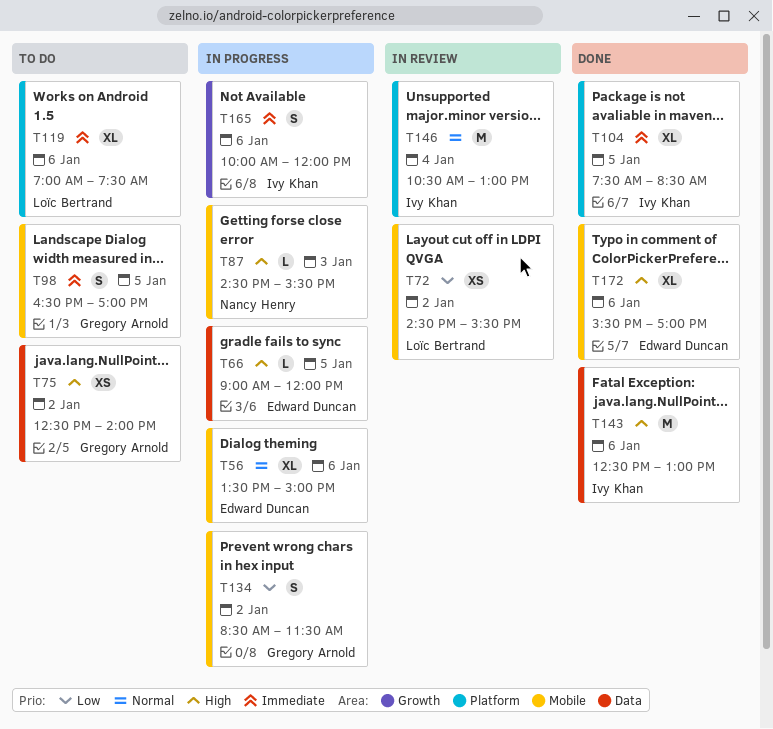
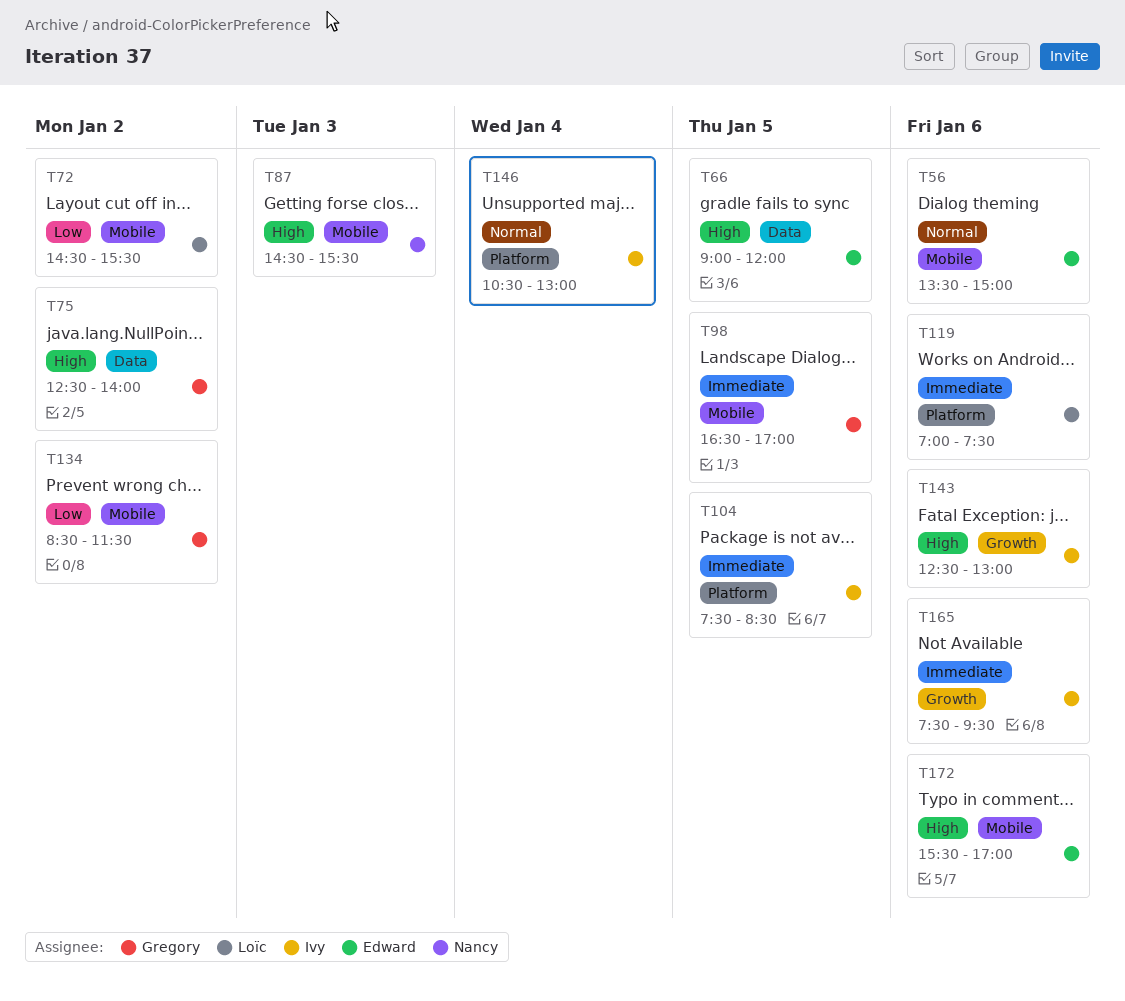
T143, label: Data -> Growth
T165, begins: 10:00 -> 07:30
T165, ends: 12:00 -> 09:30

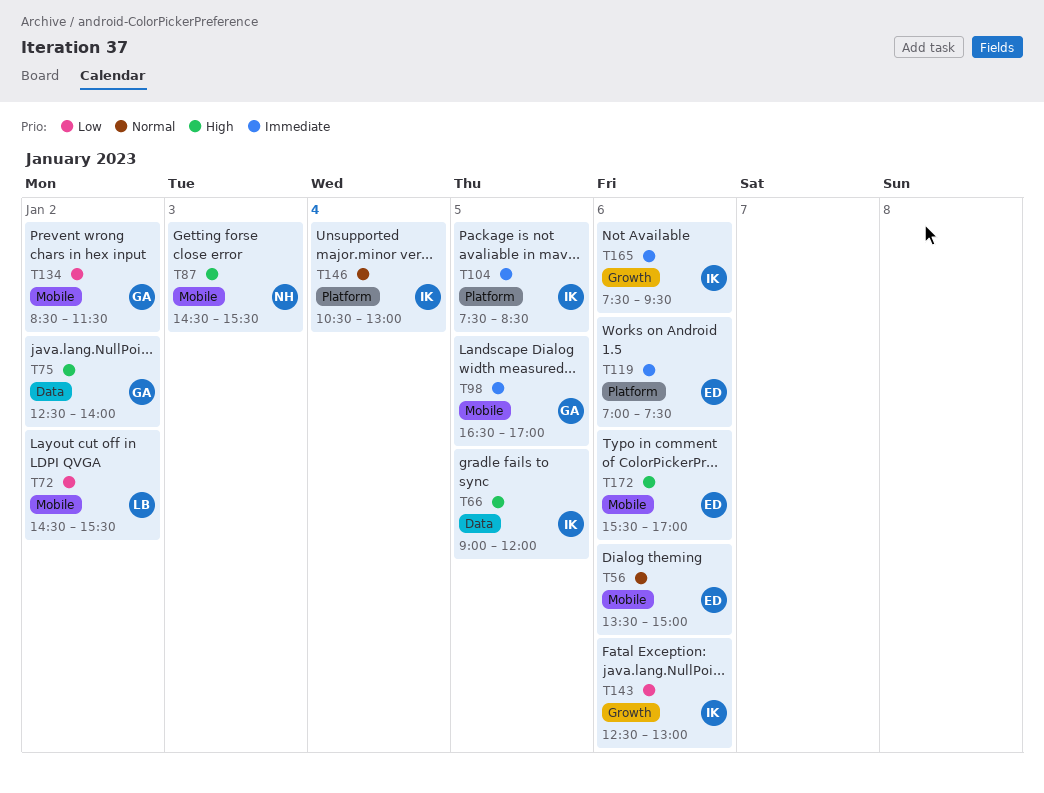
T66, owner: Edward -> Ivy
T119, owner: Loïc -> Edward
T143, priority: High -> Low

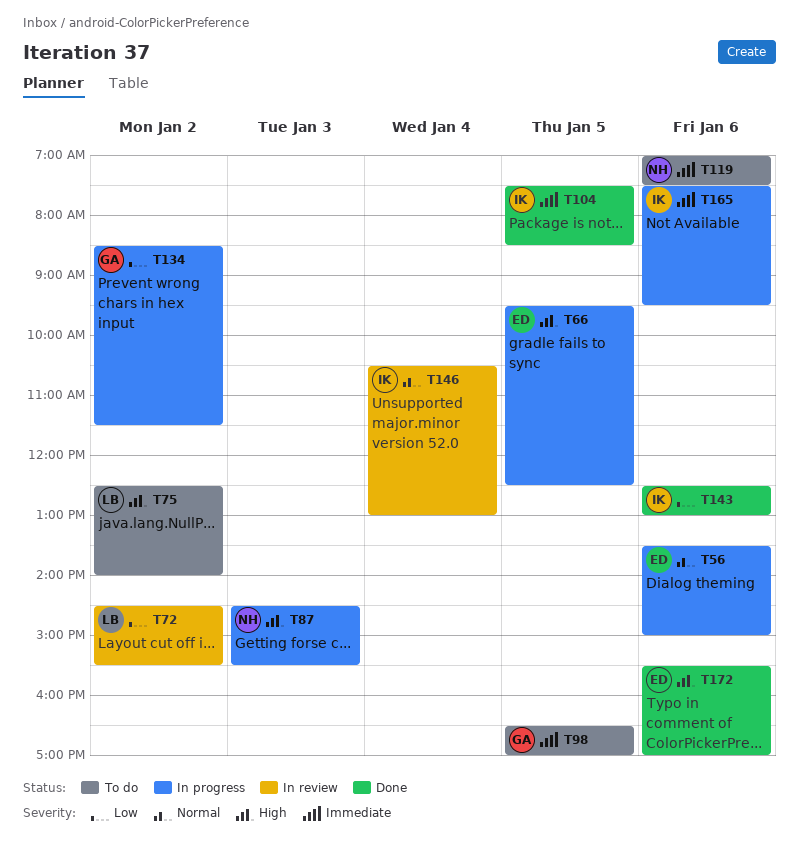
T66, owner: IK -> ED
T66, begins: 09:00 -> 09:30
T66, ends: 12:00 -> 12:30
T75, owner: GA -> LB
T119, owner: ED -> NH

